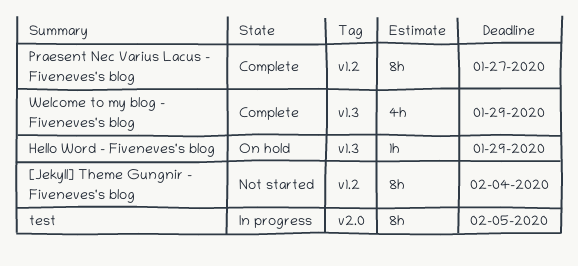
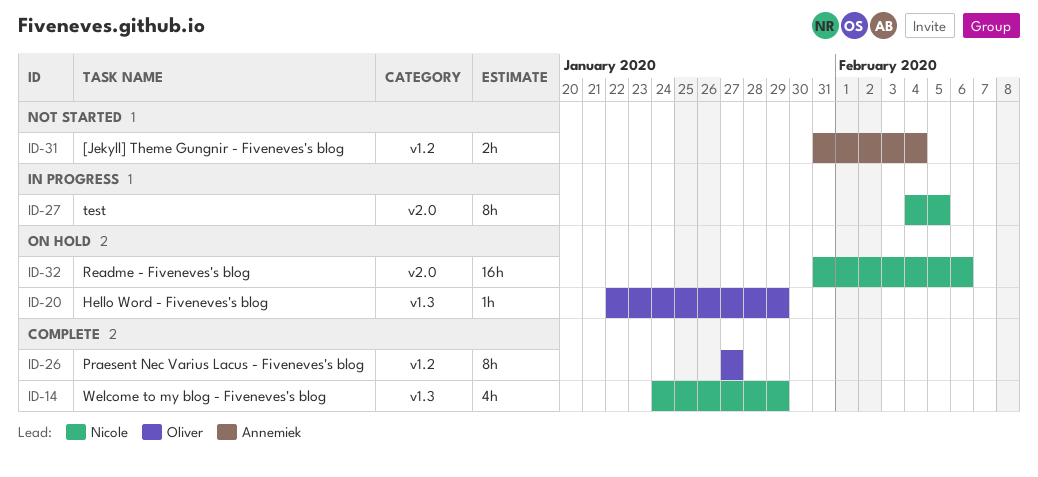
[Jekyll] Theme Gungnir - Fiveneves's blog, estimate: 8h -> 2h
Readme - Fiveneves's blog: none -> present

